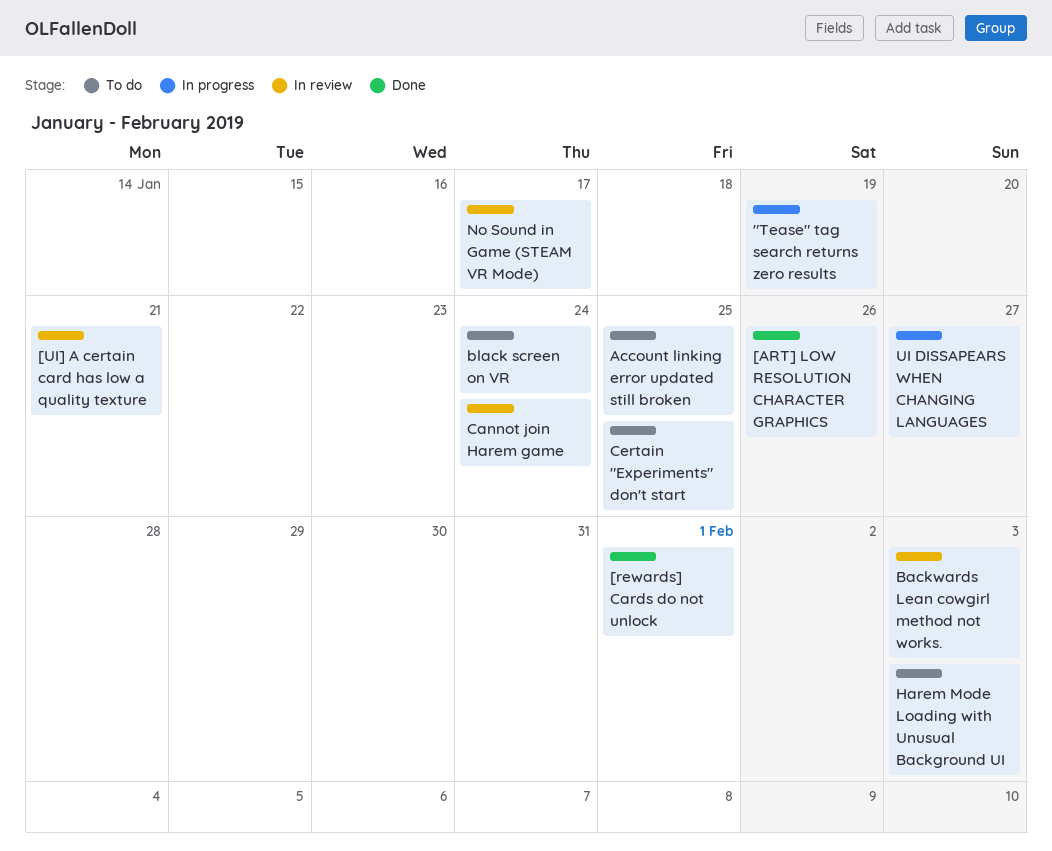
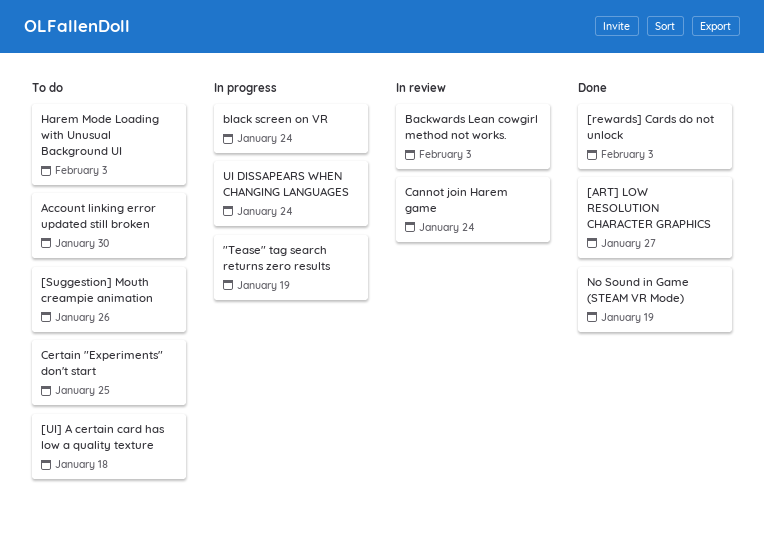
[ART] LOW RESOLUTION CHARACTER GRAPHICS, due: Jan 26 -> Jan 27
[rewards] Cards do not unlock, due: Feb 1 -> Feb 3
[Suggestion] Mouth creampie animation: none -> present
[UI] A certain card has low a quality texture, status: In review -> To do
[UI] A certain card has low a quality texture, due: Jan 21 -> Jan 18
Account linking error updated still broken, due: Jan 25 -> Jan 30
black screen on VR, status: To do -> In progress
No Sound in Game (STEAM VR Mode), status: In review -> Done
No Sound in Game (STEAM VR Mode), due: Jan 17 -> Jan 19
UI DISSAPEARS WHEN CHANGING LANGUAGES, due: Jan 27 -> Jan 24

